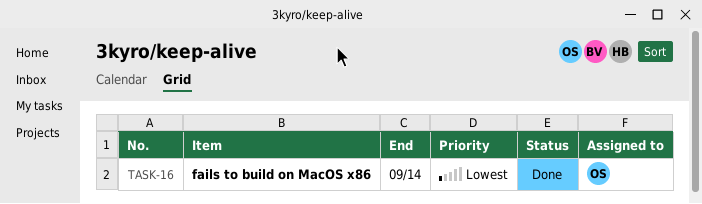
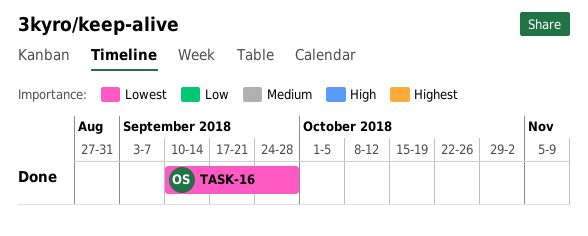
TASK-16, due: Sep 14 -> Sep 28

